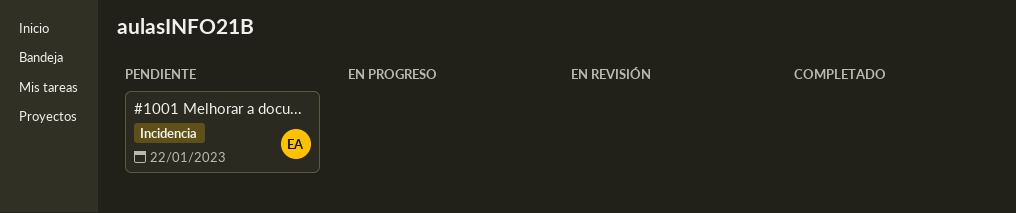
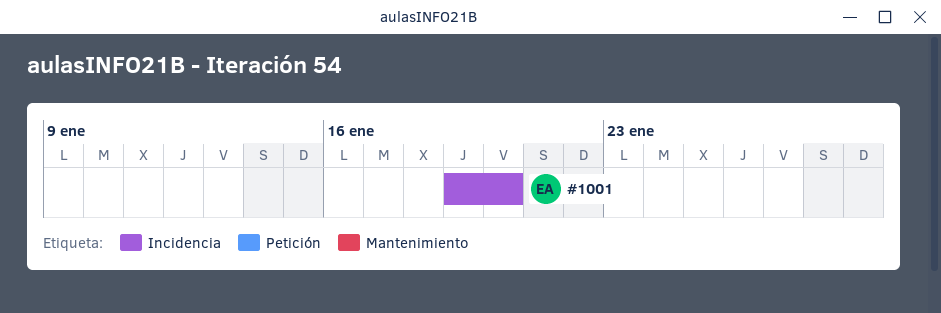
#1001, due: Jan 22 -> Jan 20

